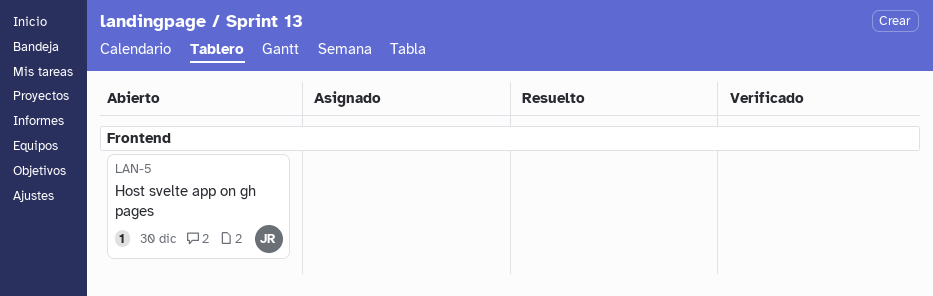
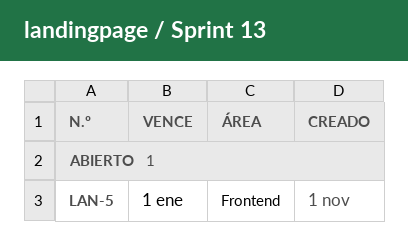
LAN-5, due: Dec 30 -> Jan 1

